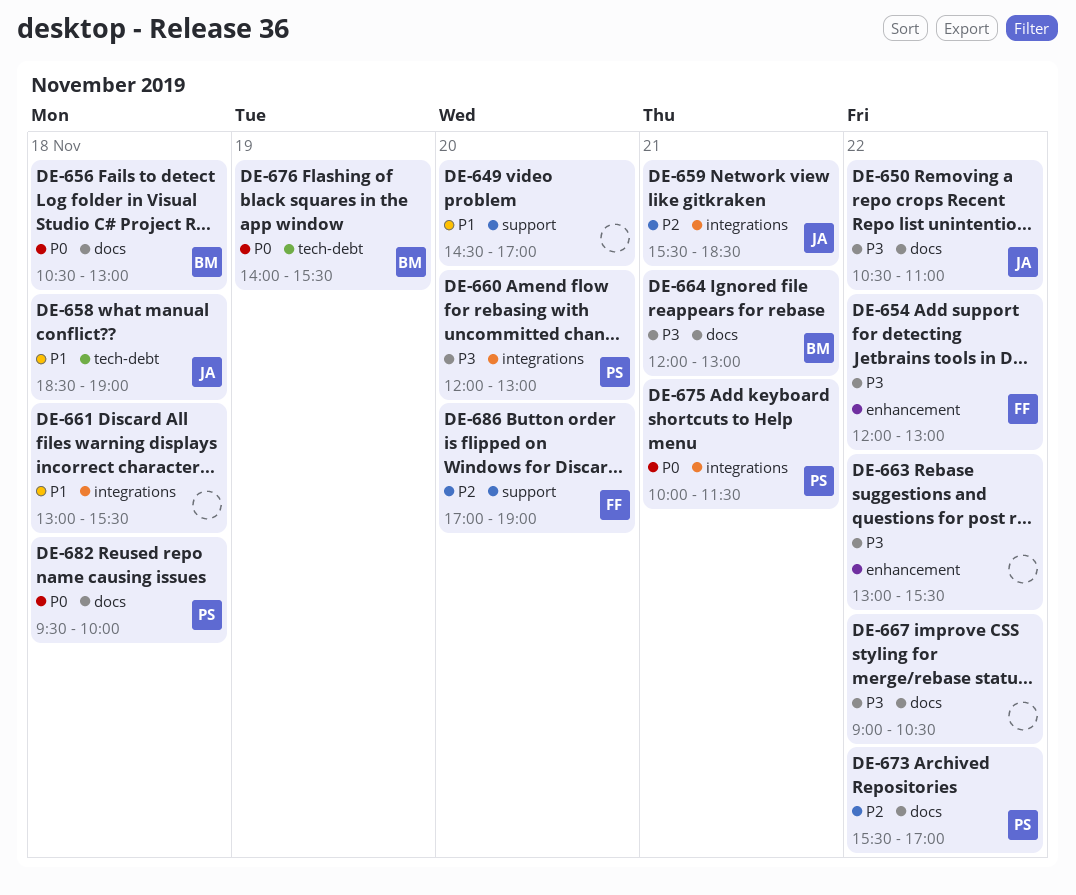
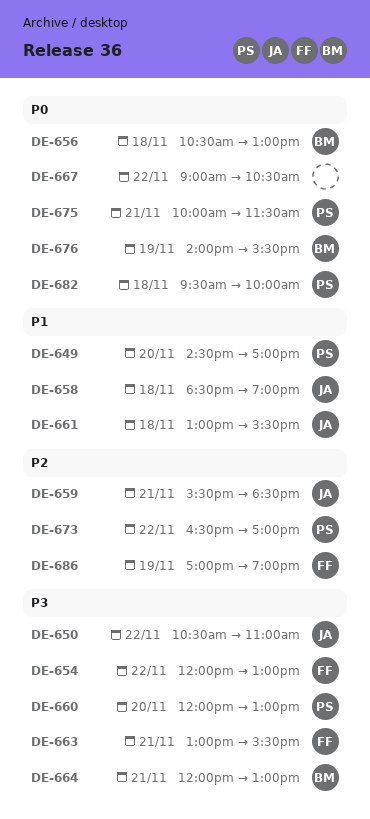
DE-649, owner: none -> PS
DE-661, owner: none -> JA
DE-663, owner: none -> FF
DE-663, day: Nov 22 -> Nov 21
DE-667, priority: P3 -> P0
DE-673, begins: 15:30 -> 16:30
DE-686, day: Nov 20 -> Nov 19

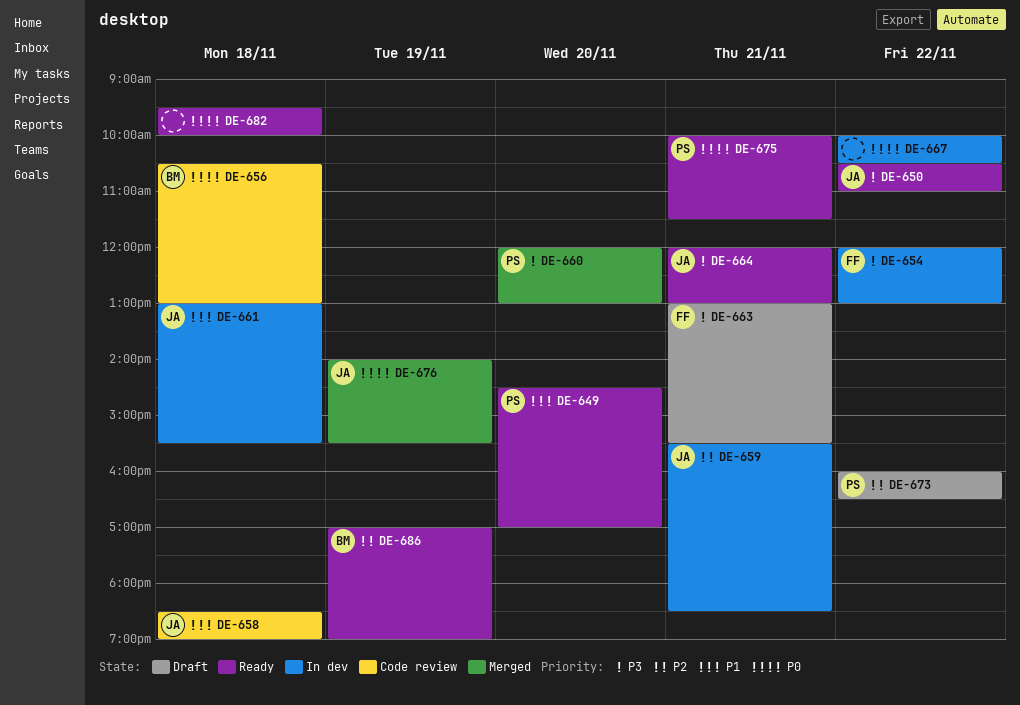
DE-664, owner: BM -> JA
DE-667, begins: 09:00 -> 10:00
DE-673, begins: 16:30 -> 16:00
DE-673, ends: 17:00 -> 16:30
DE-676, owner: BM -> JA
DE-682, owner: PS -> none
DE-686, owner: FF -> BM

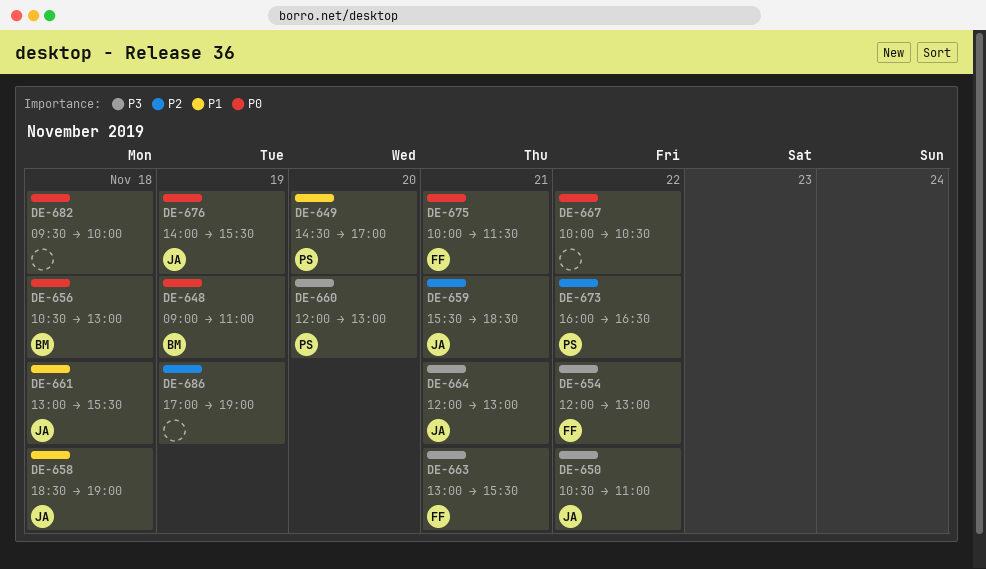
DE-648: none -> present
DE-675, owner: PS -> FF
DE-686, owner: BM -> none

